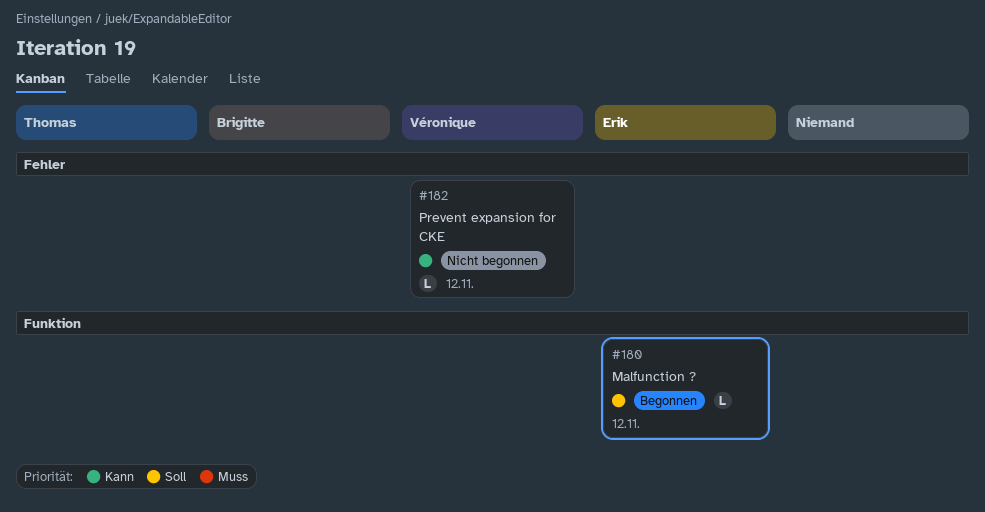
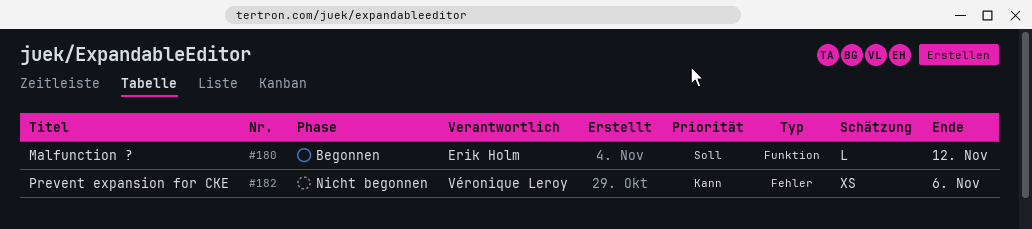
#182, estimate: L -> XS
#182, due: Nov 12 -> Nov 6

